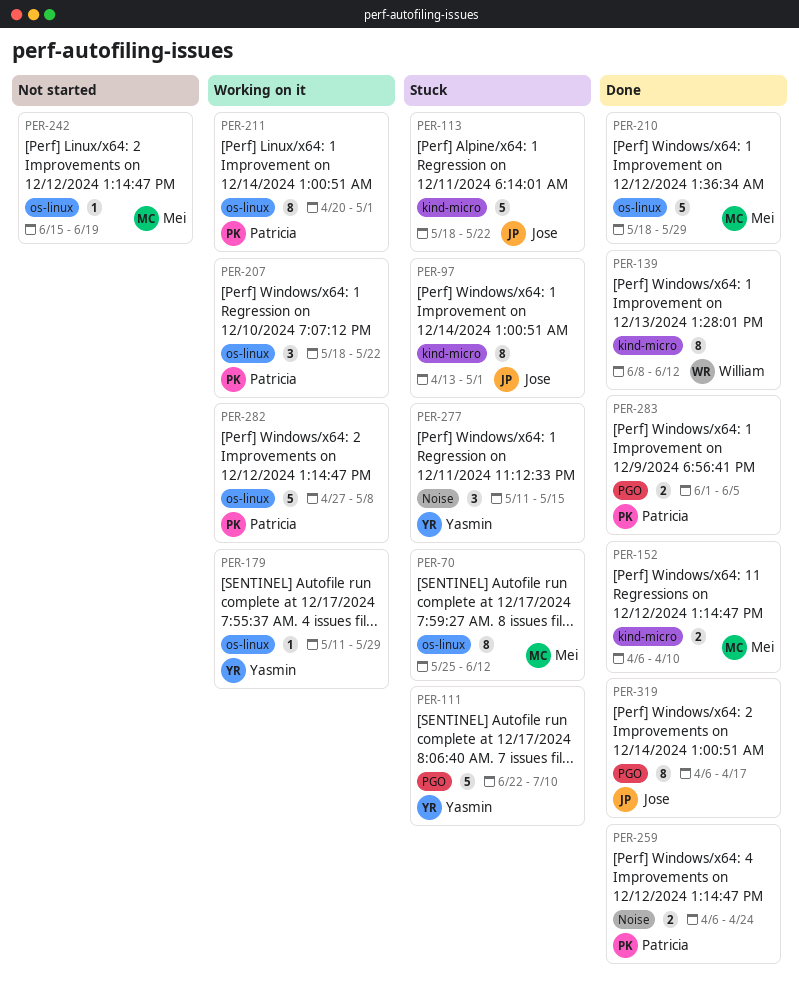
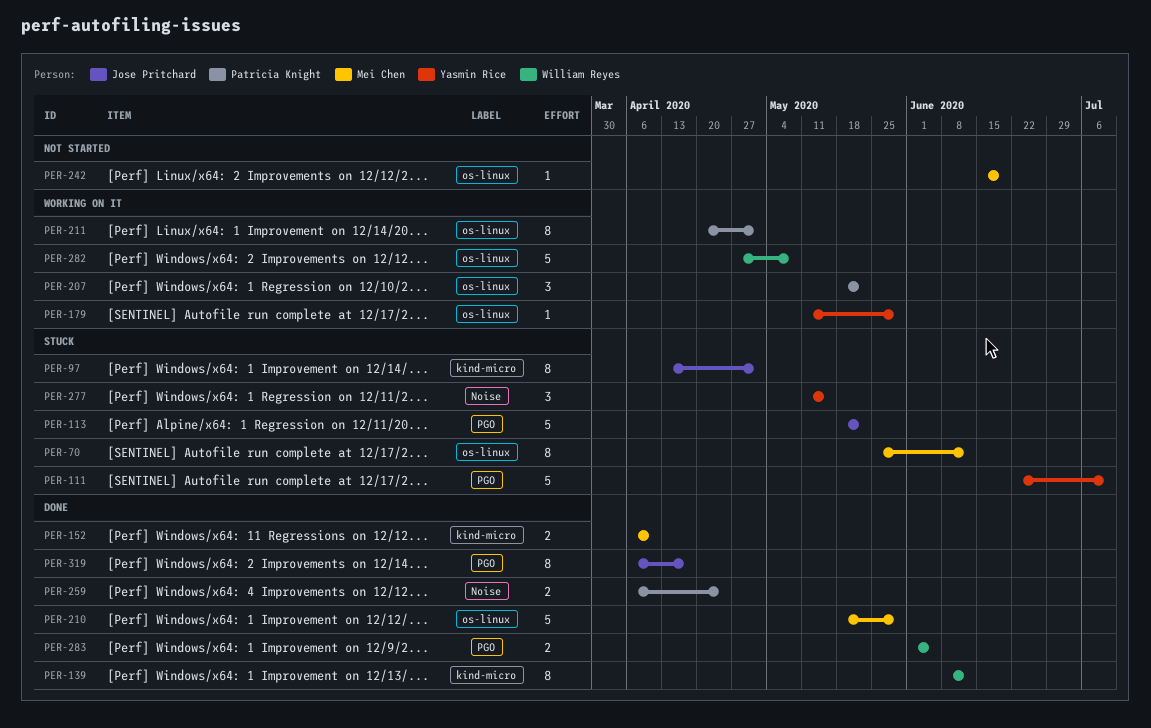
PER-113, label: kind-micro -> PGO
PER-282, owner: Patricia Knight -> William Reyes
PER-283, owner: Patricia Knight -> William Reyes

